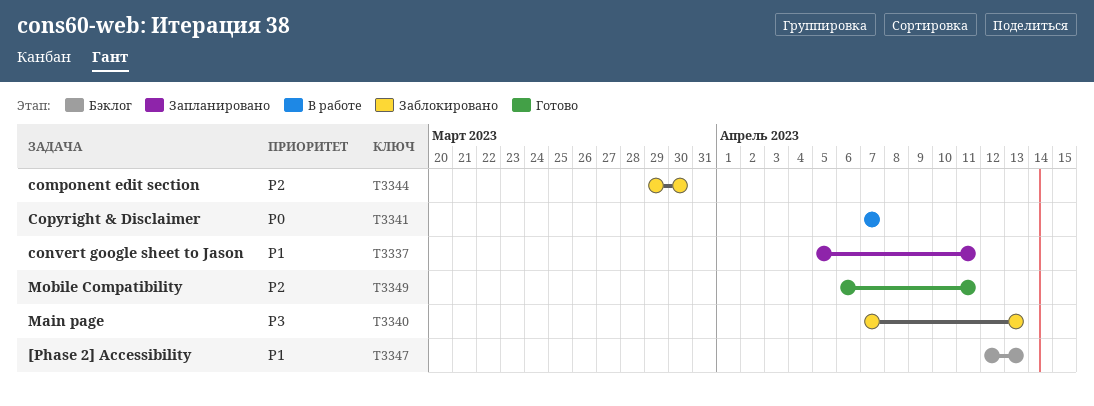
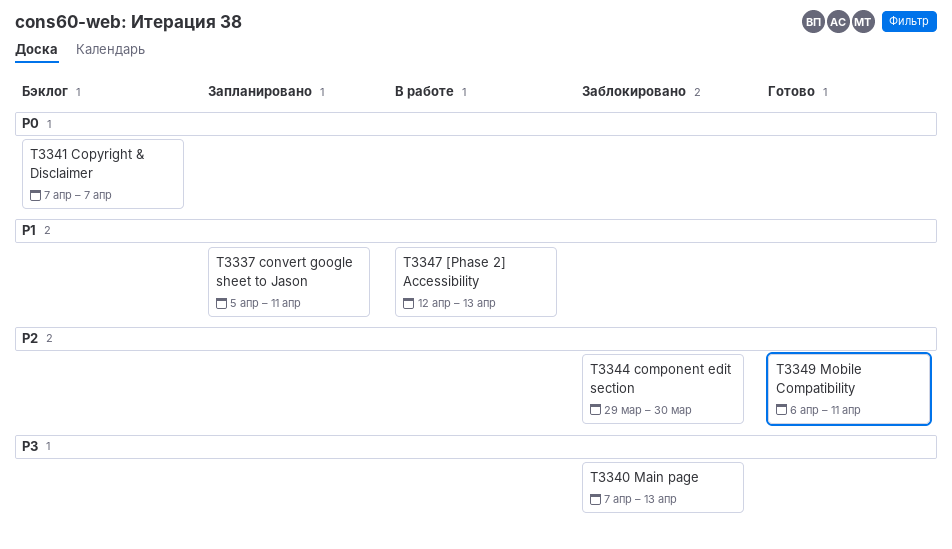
T3341, status: В работе -> Бэклог
T3347, status: Бэклог -> В работе

